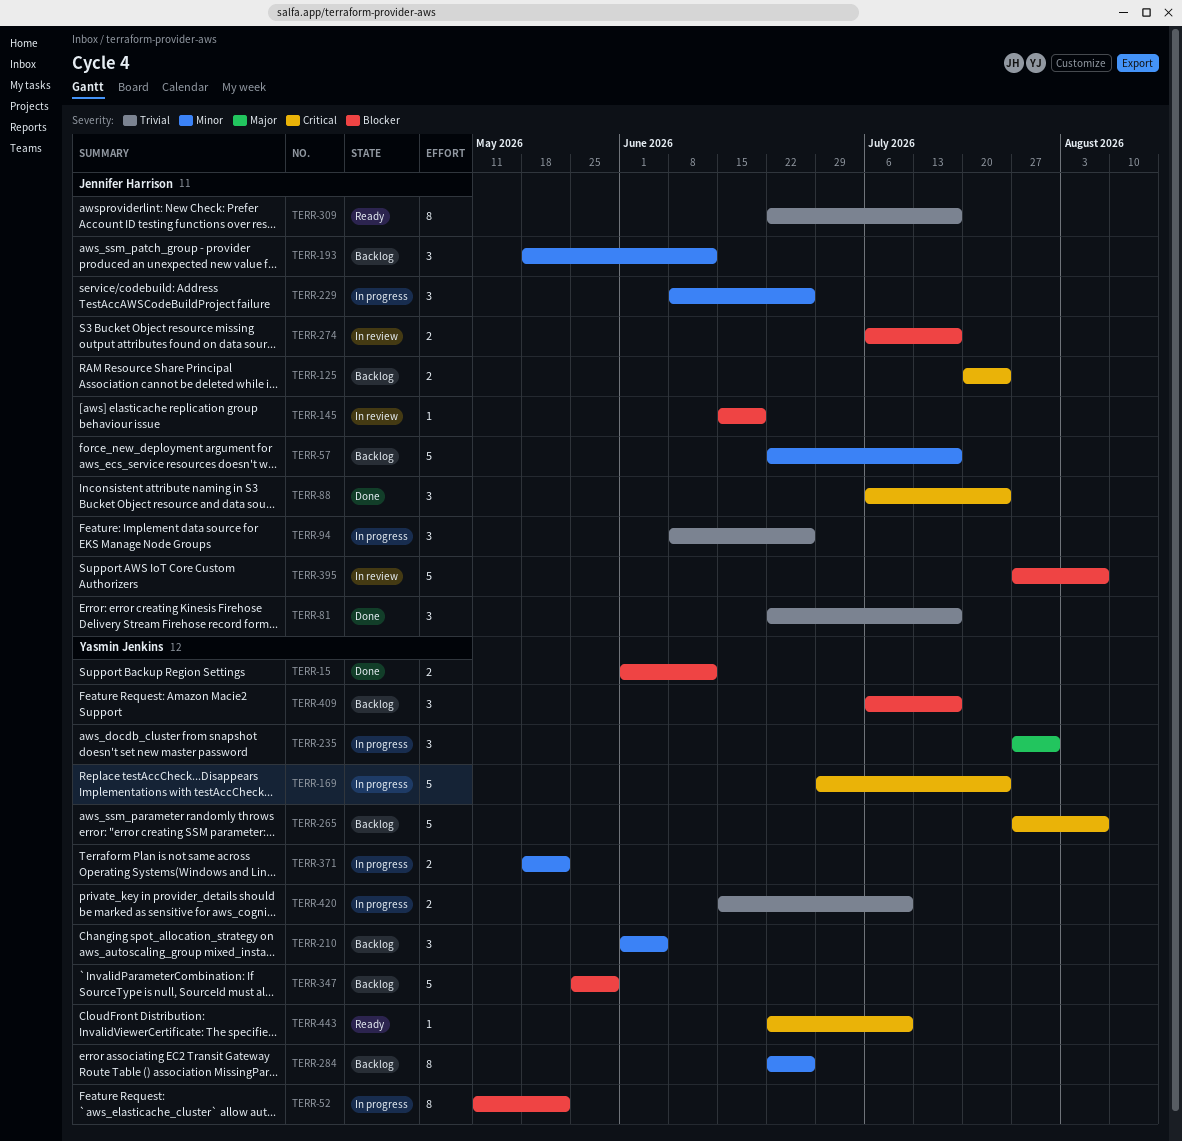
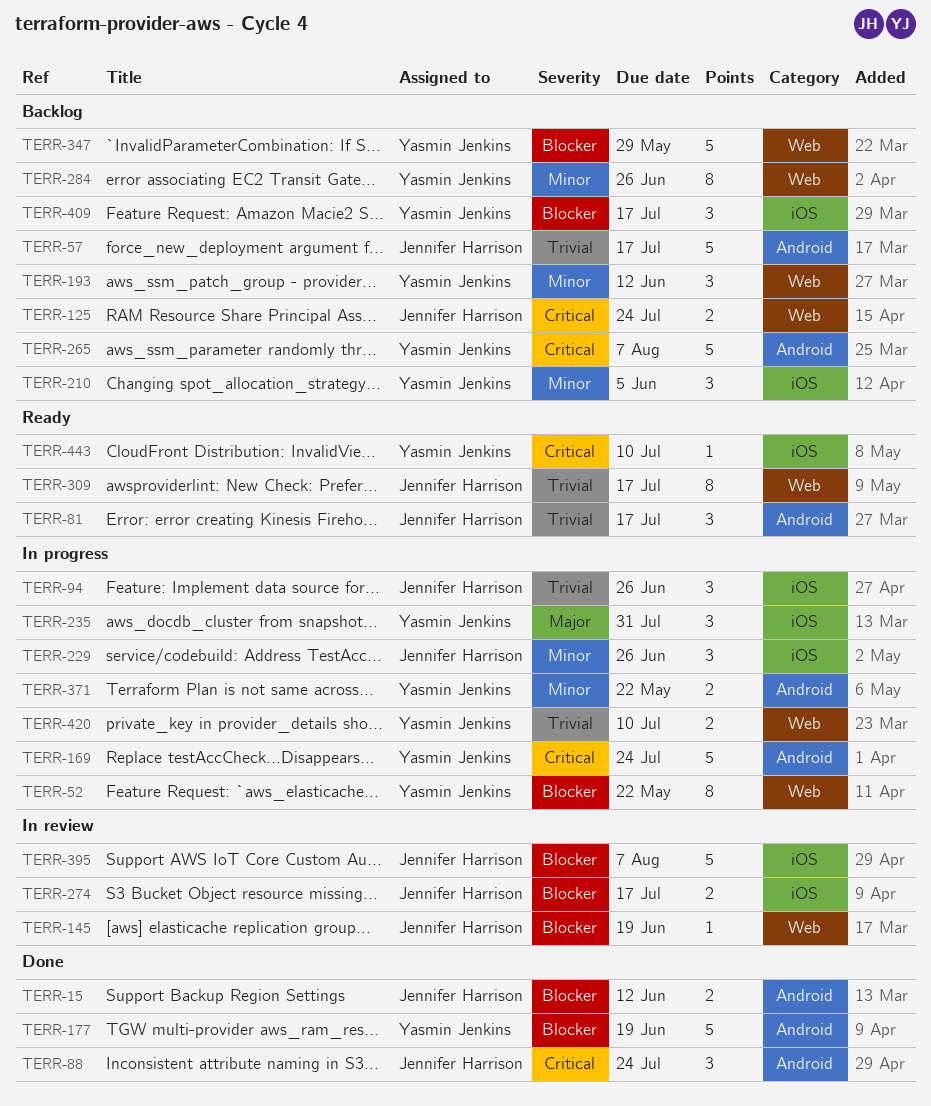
TERR-15, owner: Yasmin Jenkins -> Jennifer Harrison
TERR-57, priority: Minor -> Trivial
TERR-81, status: Done -> Ready
TERR-177: none -> present
TERR-193, owner: Jennifer Harrison -> Yasmin Jenkins

